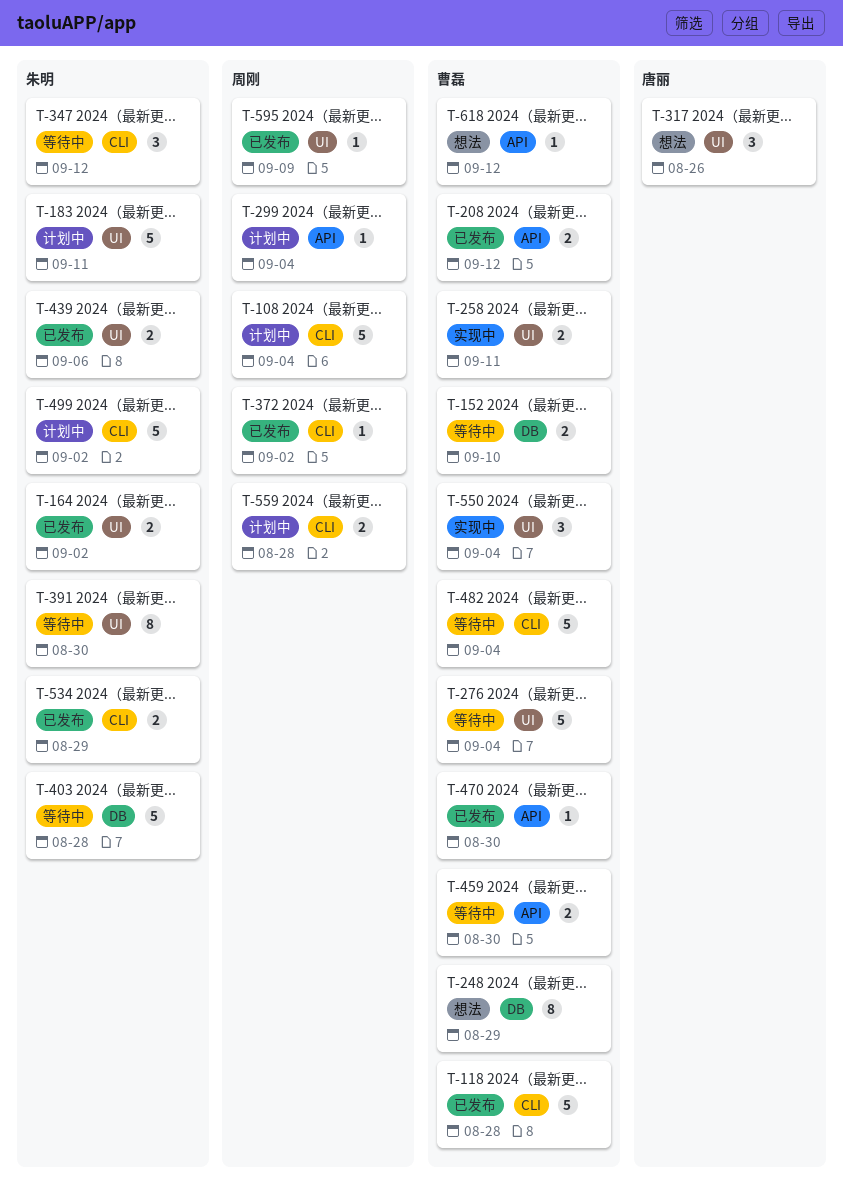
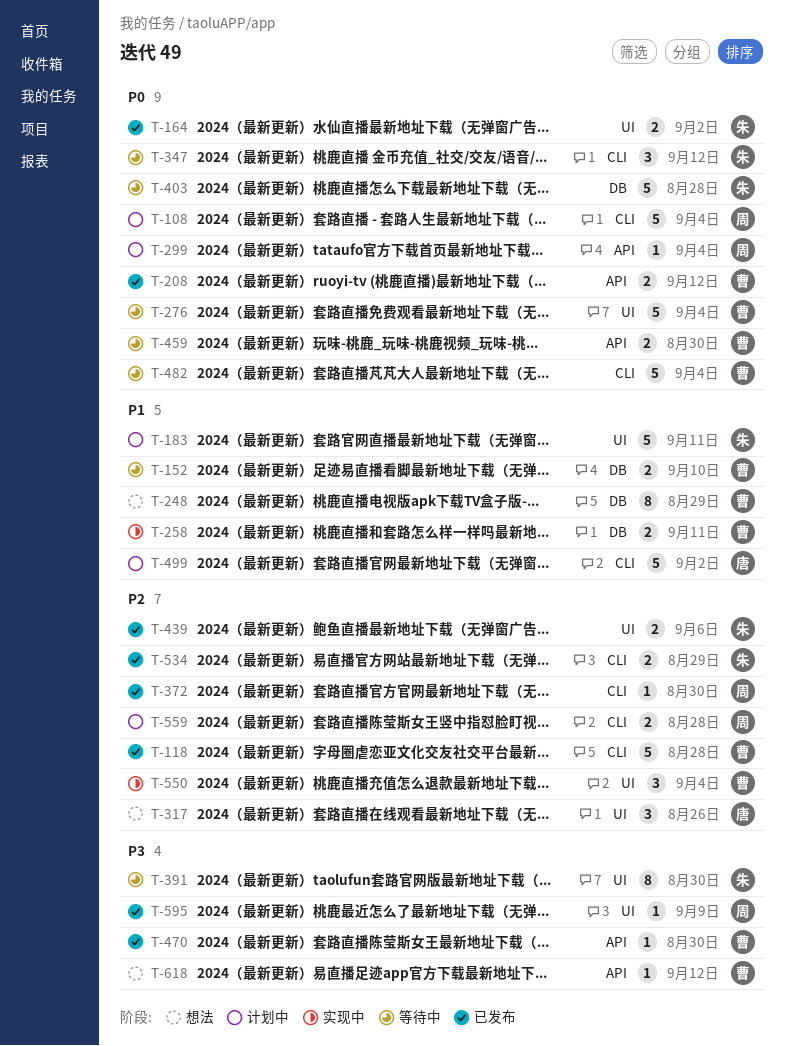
T-258, label: UI -> DB
T-372, due: Sep 2 -> Aug 30
T-499, owner: 朱明 -> 唐丽

